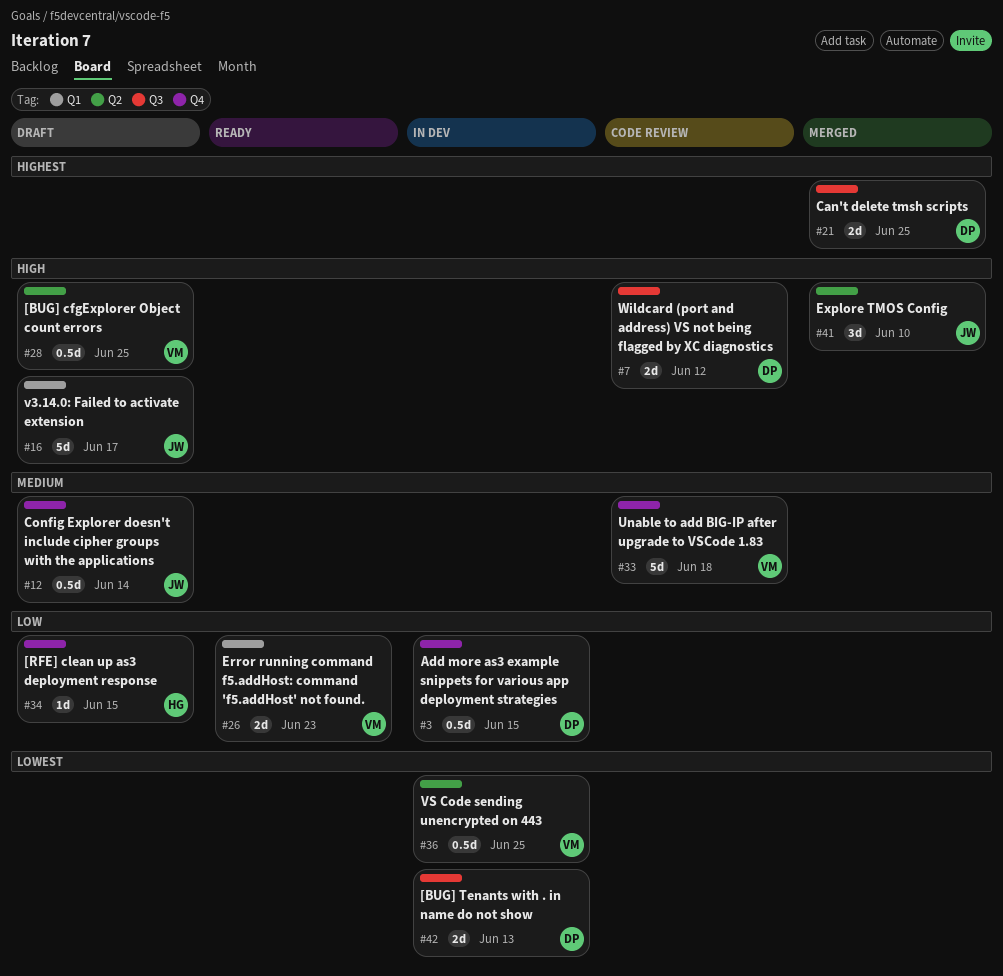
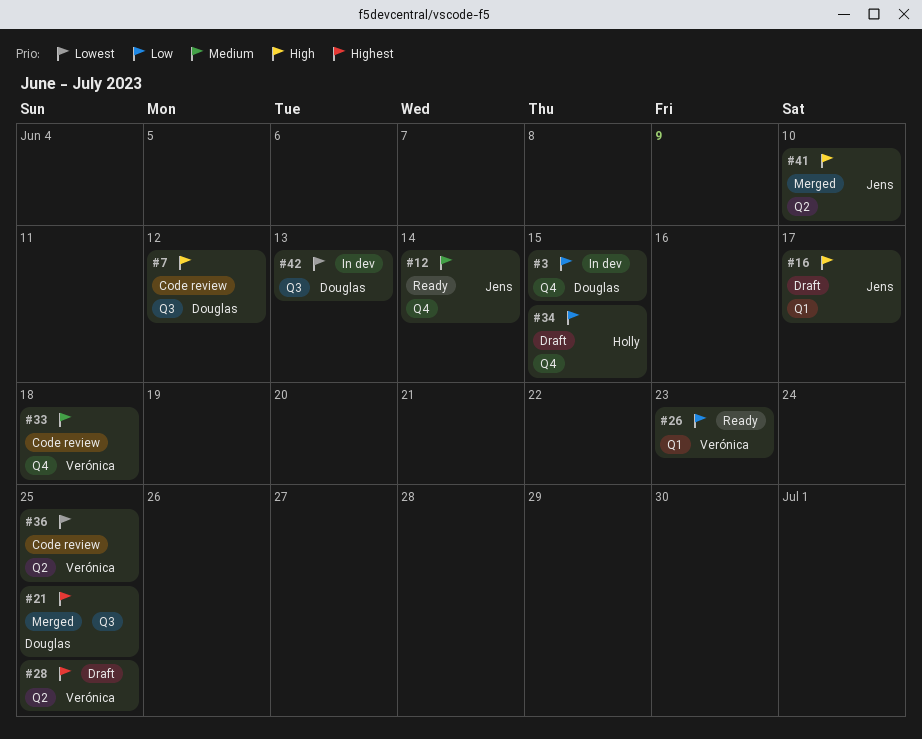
#12, status: Draft -> Ready
#28, priority: High -> Highest
#36, status: In dev -> Code review

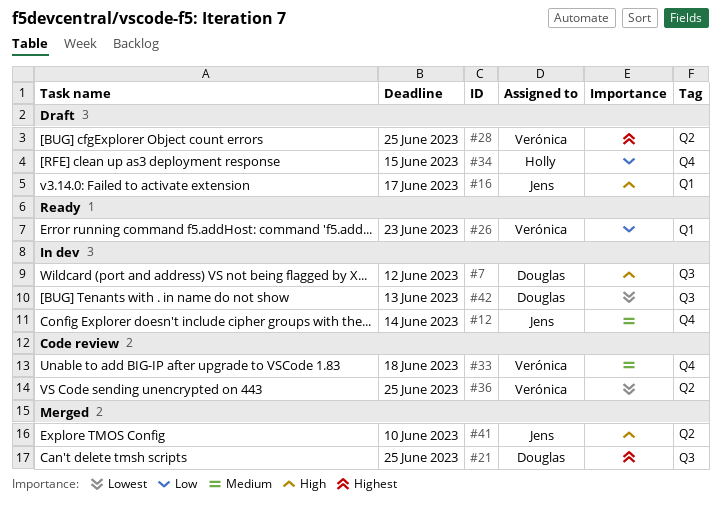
#3: present -> none
#7, status: Code review -> In dev
#12, status: Ready -> In dev

